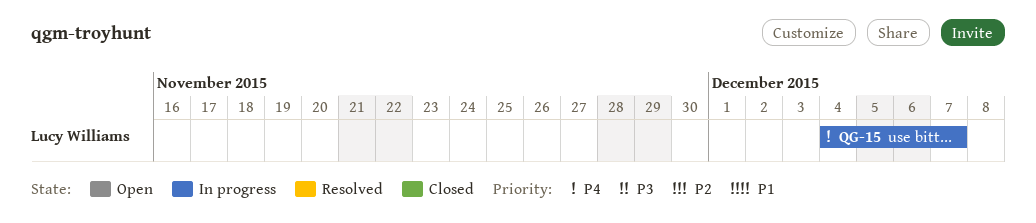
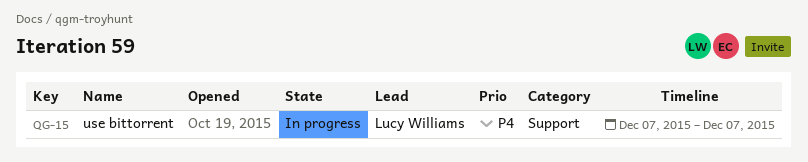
QG-15, start: Dec 4 -> Dec 7

